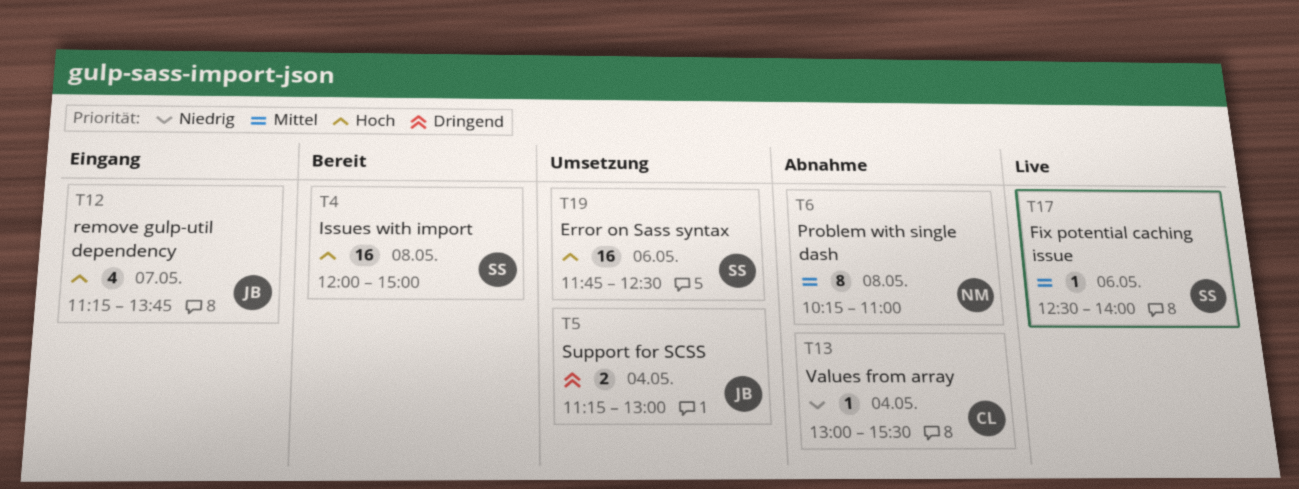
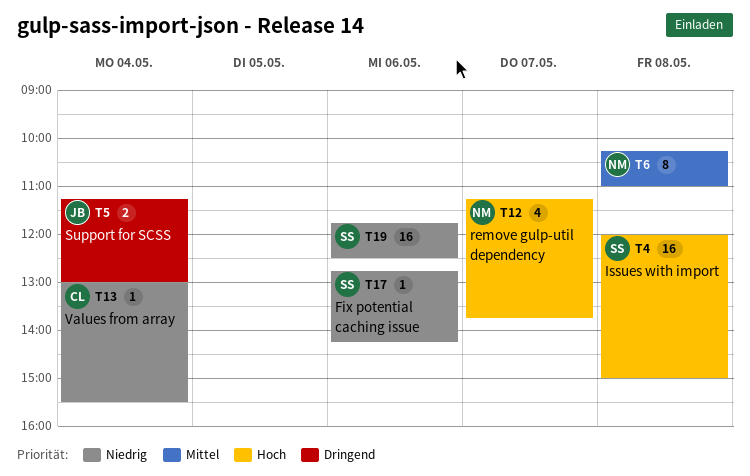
T12, owner: JB -> NM
T17, priority: Mittel -> Niedrig
T17, begins: 12:30 -> 12:45
T17, ends: 14:00 -> 14:15
T19, priority: Hoch -> Niedrig

